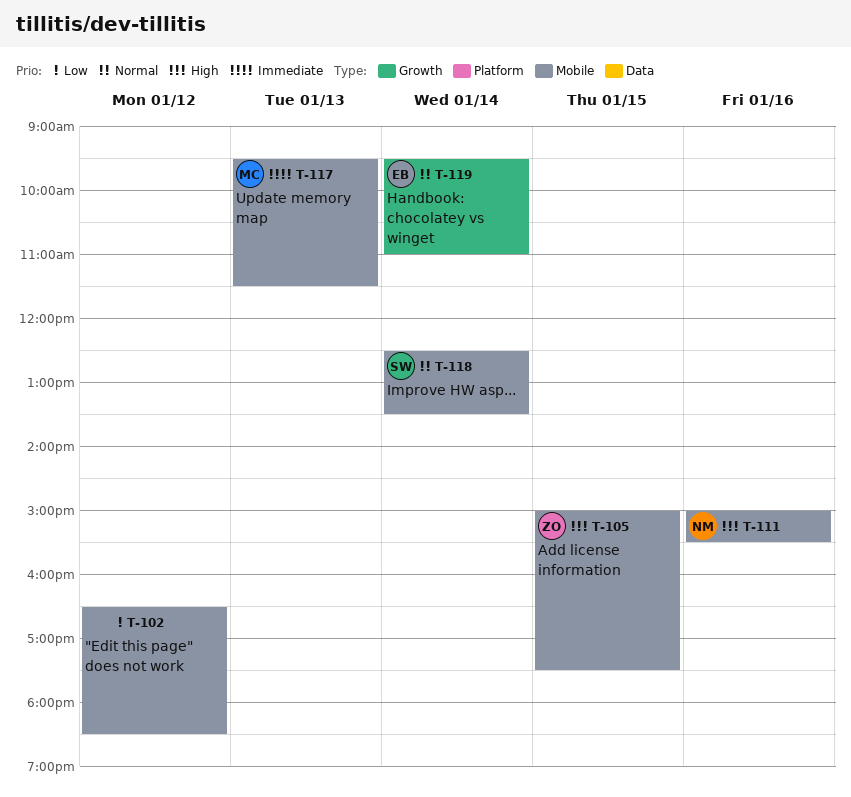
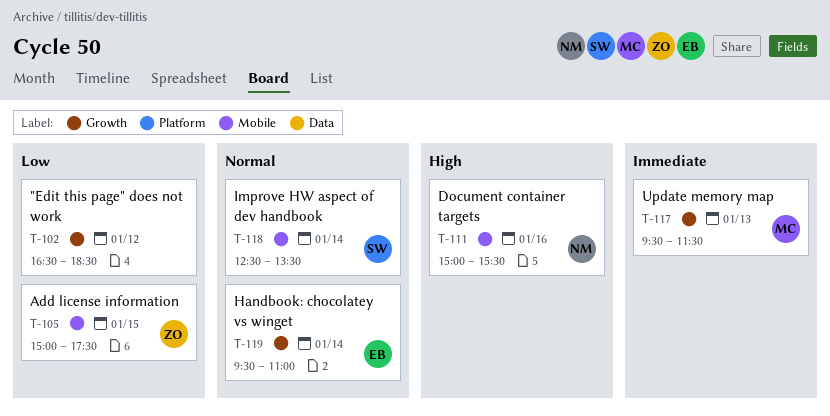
T-102, label: Mobile -> Growth
T-105, priority: High -> Low
T-117, label: Mobile -> Growth

